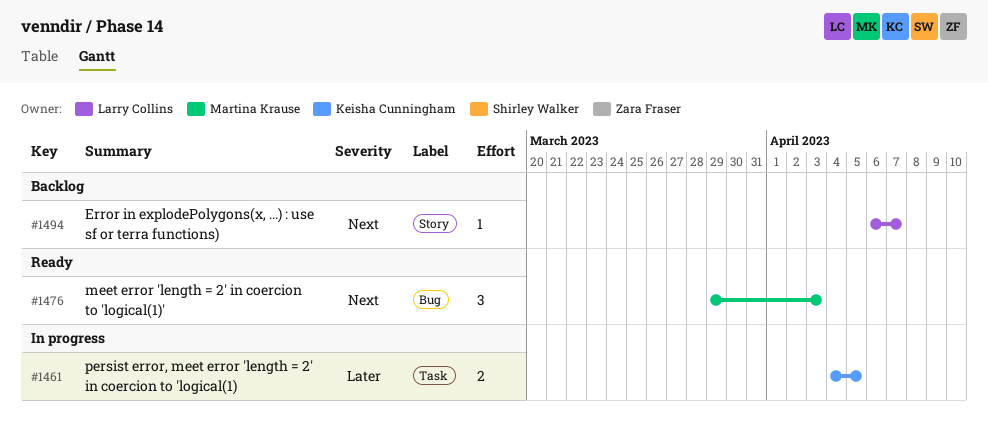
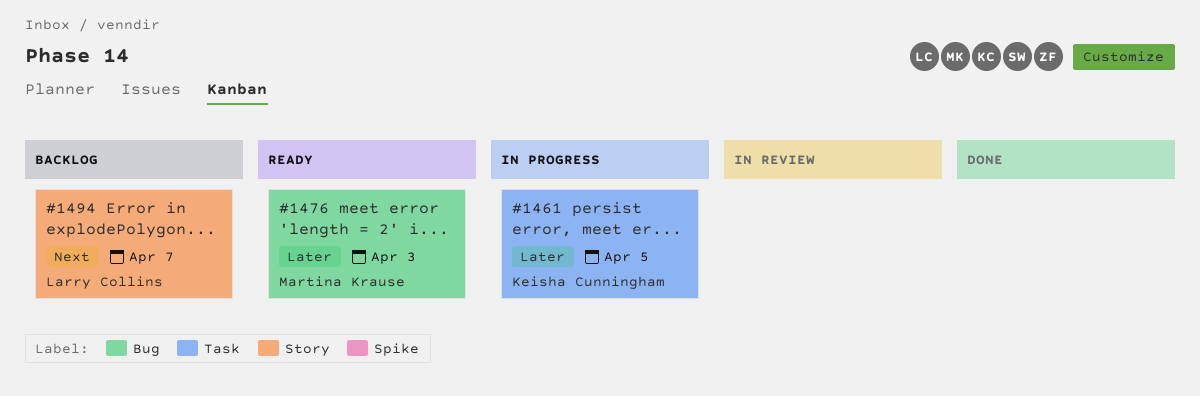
#1476, priority: Next -> Later

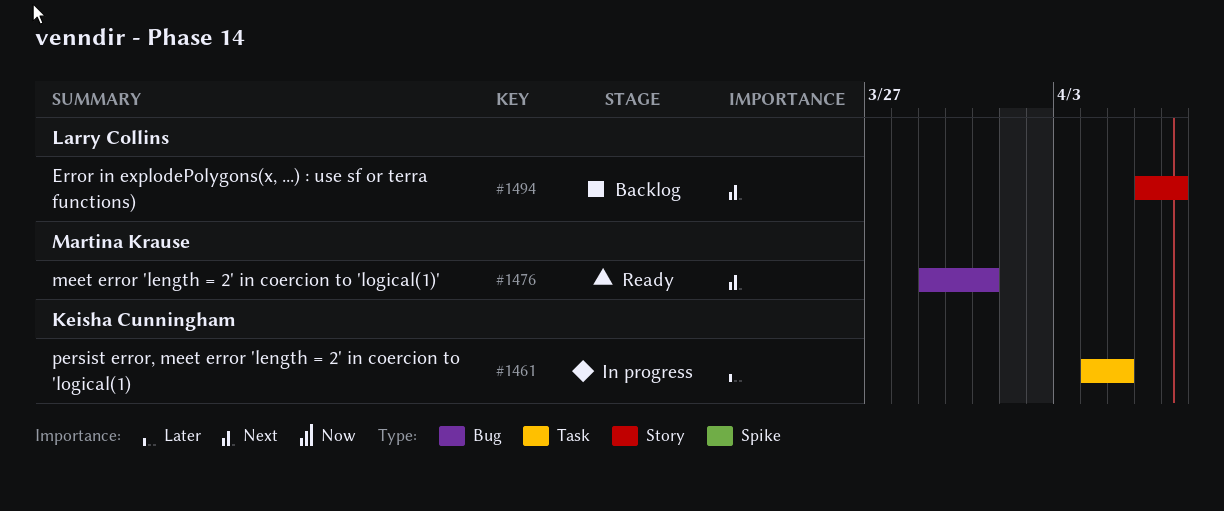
#1476, priority: Later -> Next
#1476, due: Apr 3 -> Mar 31

